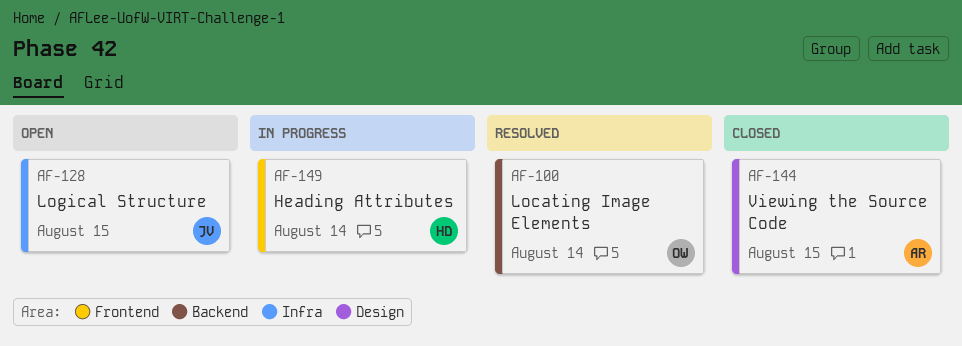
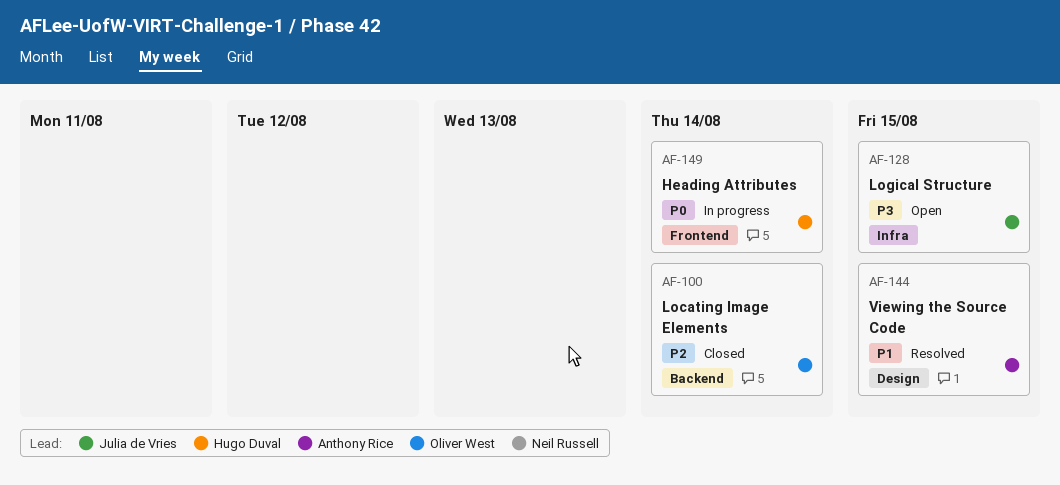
AF-100, status: Resolved -> Closed
AF-144, status: Closed -> Resolved

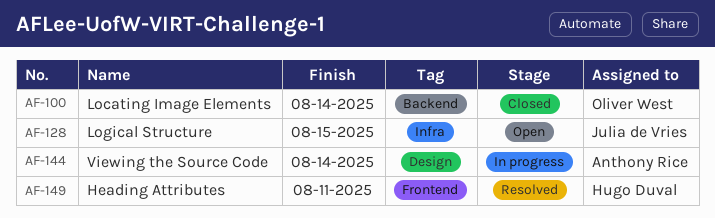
AF-144, status: Resolved -> In progress
AF-144, due: Aug 15 -> Aug 14
AF-149, status: In progress -> Resolved
AF-149, due: Aug 14 -> Aug 11

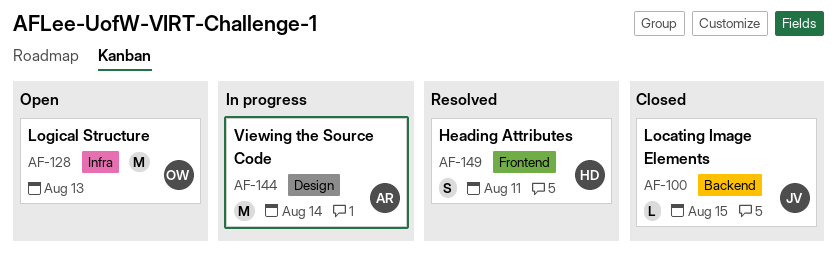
AF-100, owner: Oliver West -> Julia de Vries
AF-100, due: Aug 14 -> Aug 15
AF-128, owner: Julia de Vries -> Oliver West
AF-128, due: Aug 15 -> Aug 13

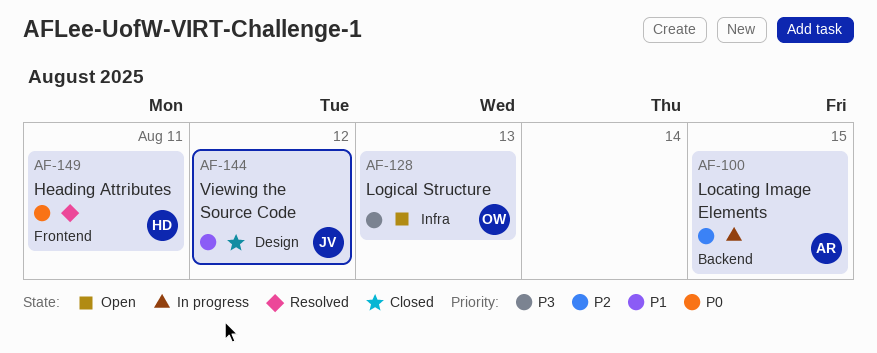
AF-100, status: Closed -> In progress
AF-100, owner: JV -> AR
AF-144, status: In progress -> Closed
AF-144, owner: AR -> JV
AF-144, due: Aug 14 -> Aug 12

